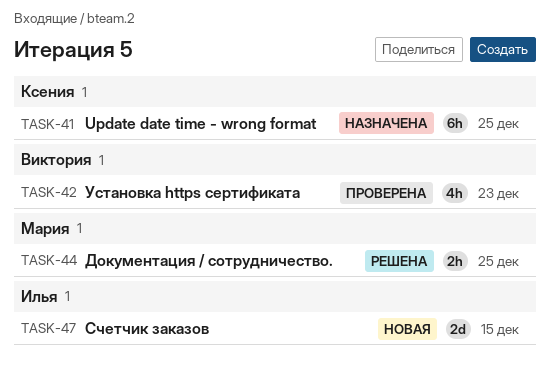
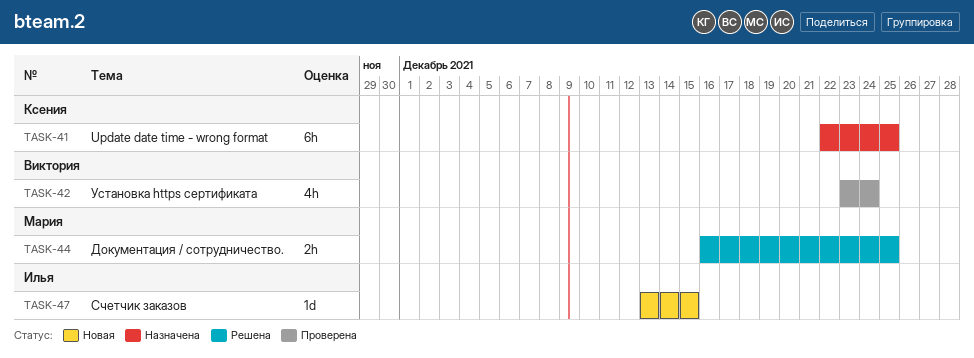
TASK-42, due: Dec 23 -> Dec 24
TASK-47, estimate: 2d -> 1d

